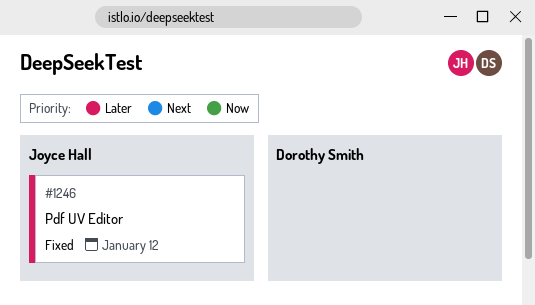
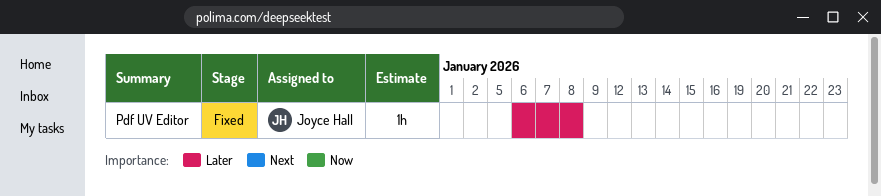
Pdf UV Editor, due: Jan 12 -> Jan 8

